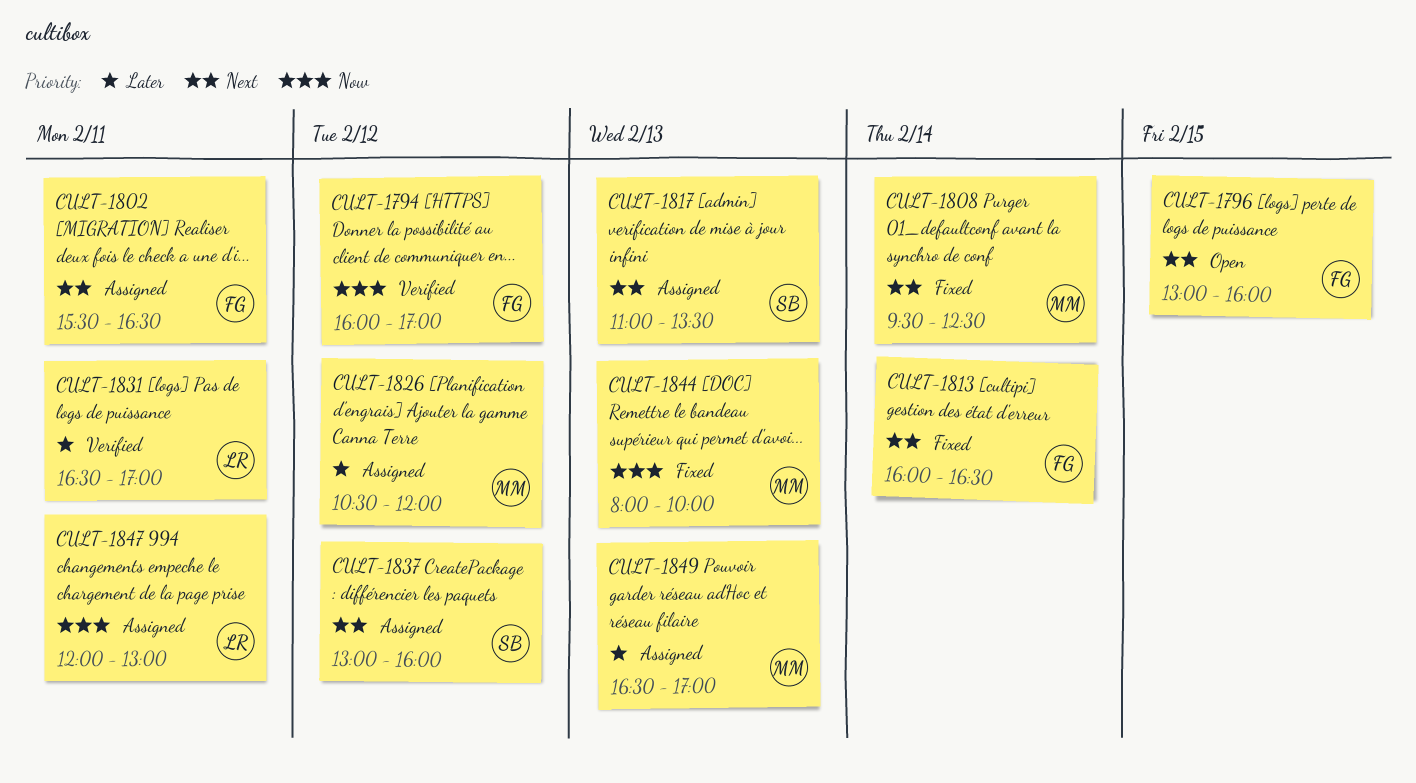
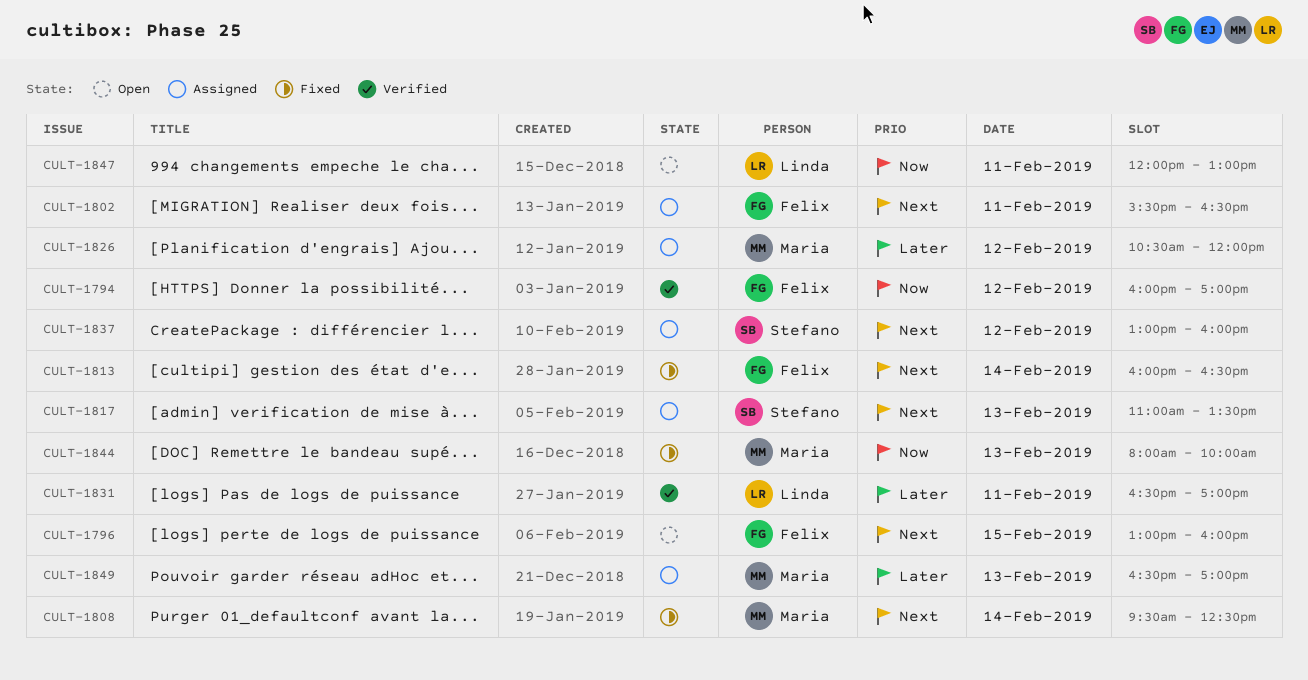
CULT-1847, status: Assigned -> Open

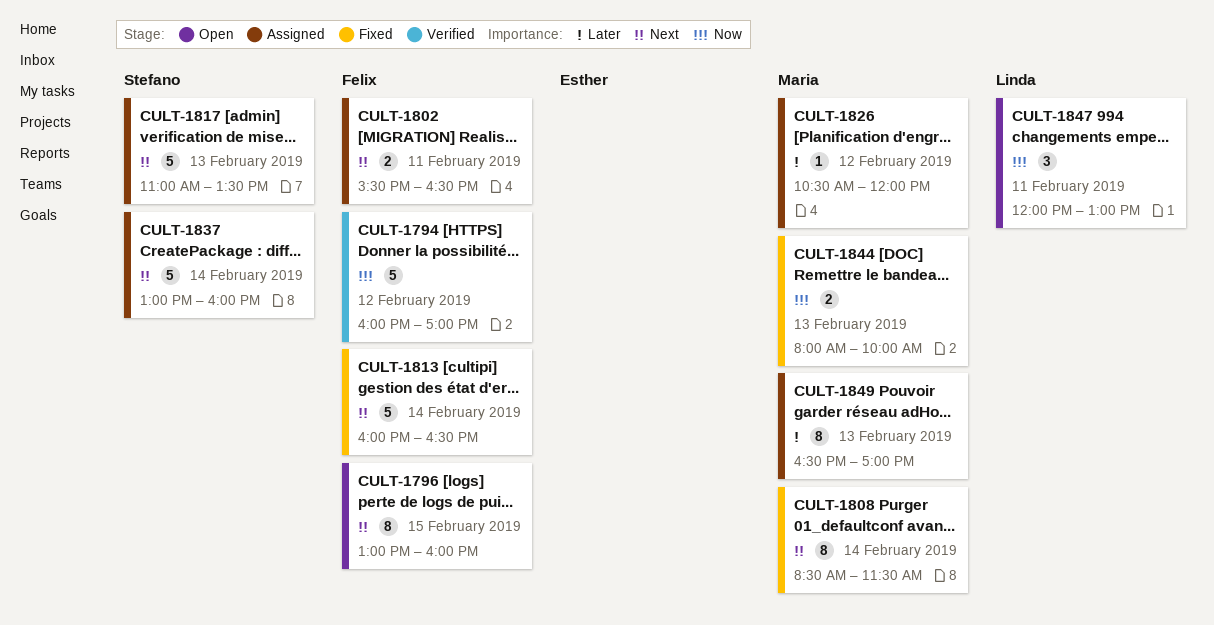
CULT-1808, begins: 09:30 -> 08:30
CULT-1808, ends: 12:30 -> 11:30
CULT-1831: present -> none
CULT-1837, day: Feb 12 -> Feb 14

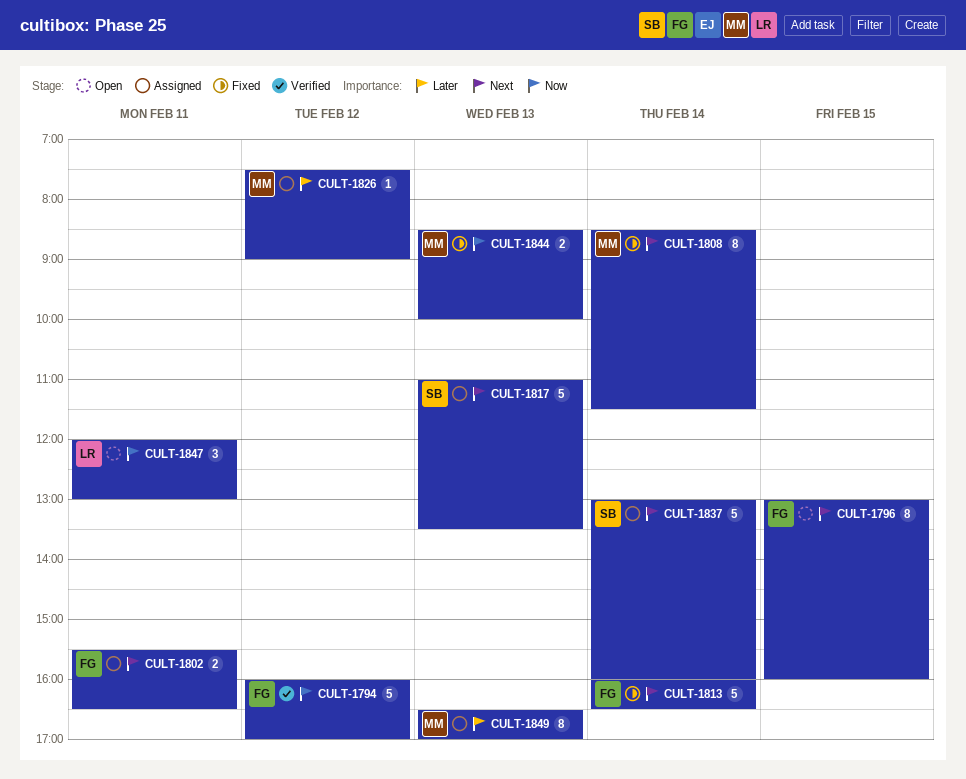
CULT-1826, begins: 10:30 -> 07:30
CULT-1826, ends: 12:00 -> 09:00
CULT-1844, begins: 08:00 -> 08:30

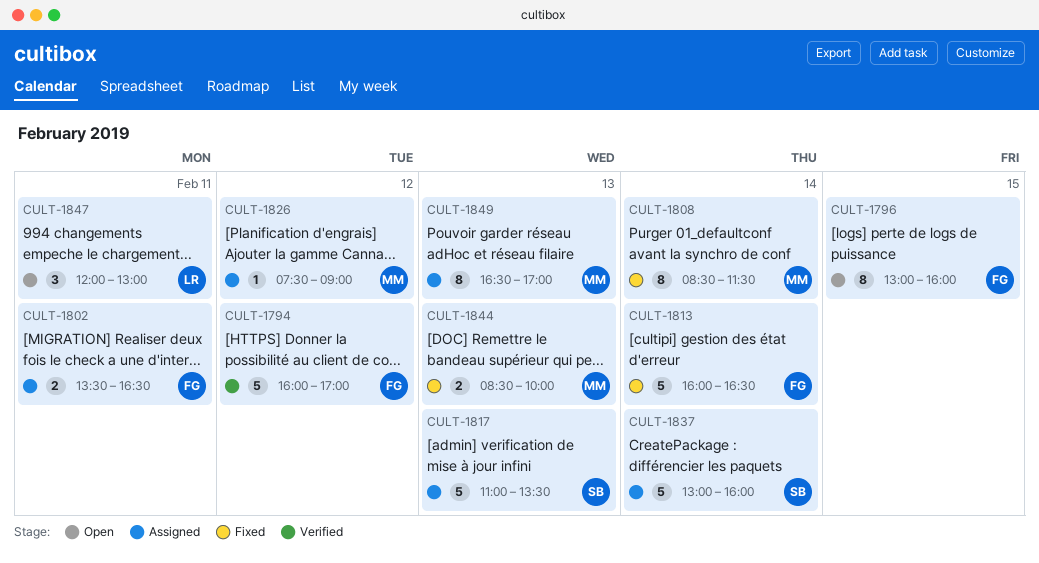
CULT-1802, begins: 15:30 -> 13:30

